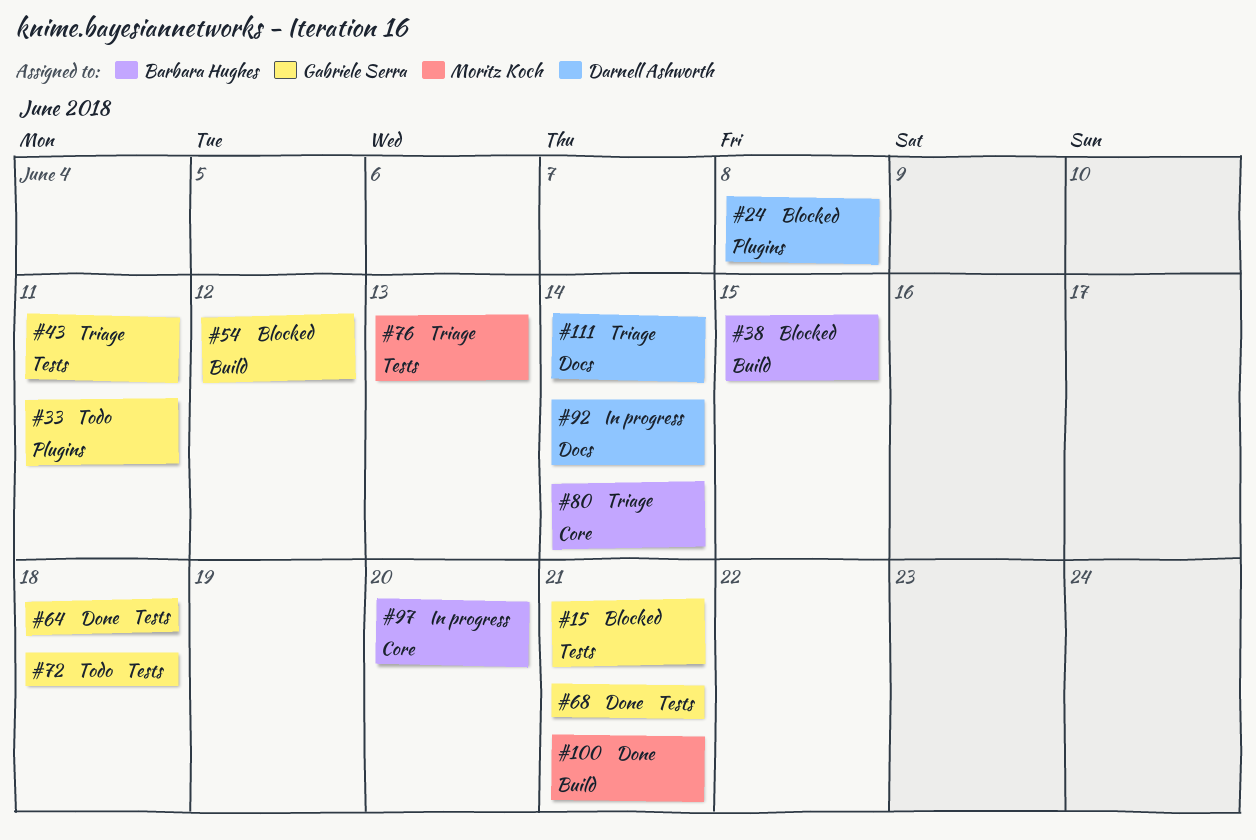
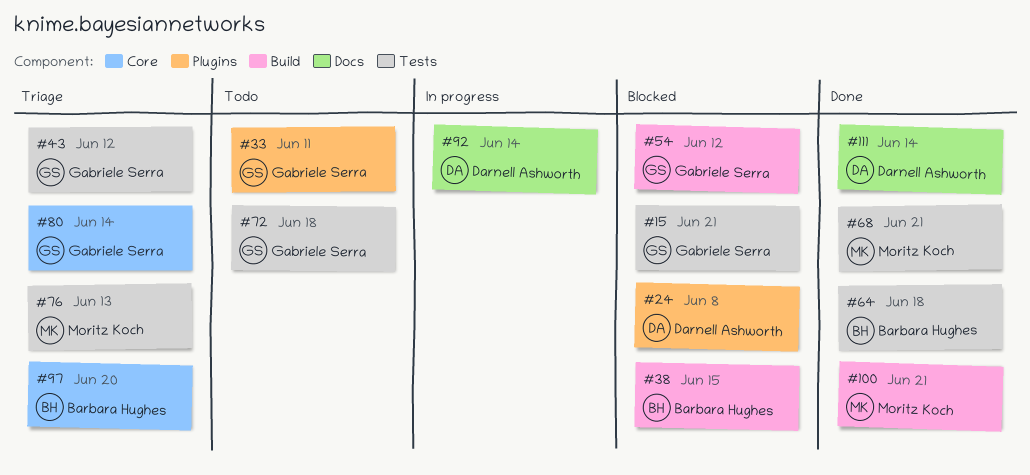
#43, due: Jun 11 -> Jun 12
#64, owner: Gabriele Serra -> Barbara Hughes
#68, owner: Gabriele Serra -> Moritz Koch
#80, owner: Barbara Hughes -> Gabriele Serra
#97, status: In progress -> Triage
#111, status: Triage -> Done

